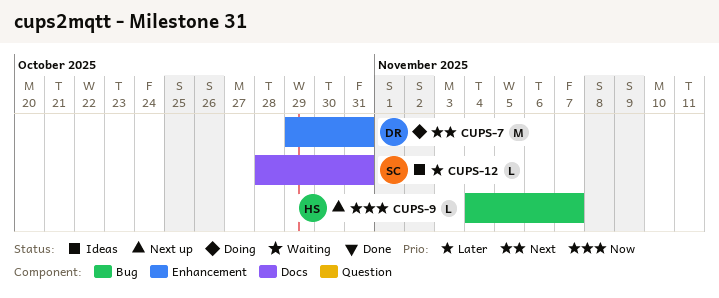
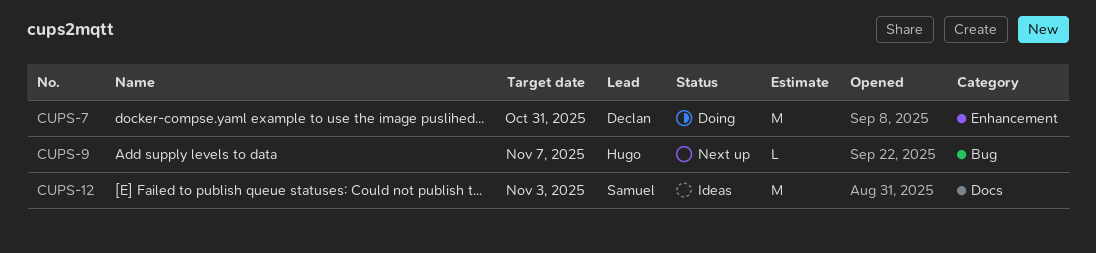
CUPS-12, estimate: L -> M
CUPS-12, due: Oct 31 -> Nov 3

